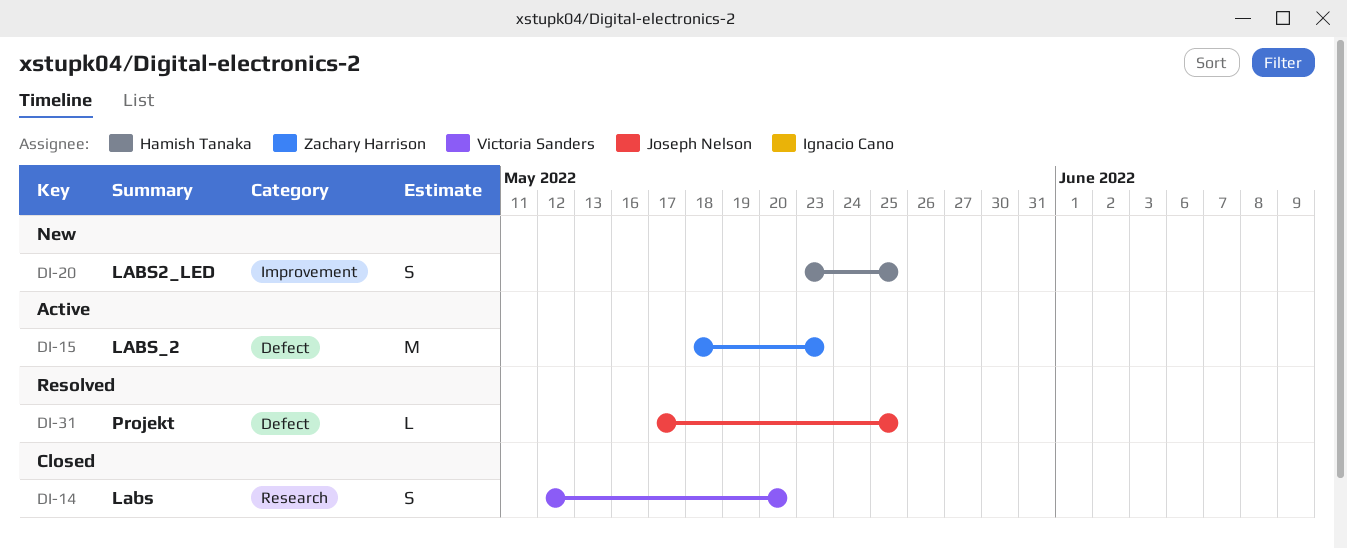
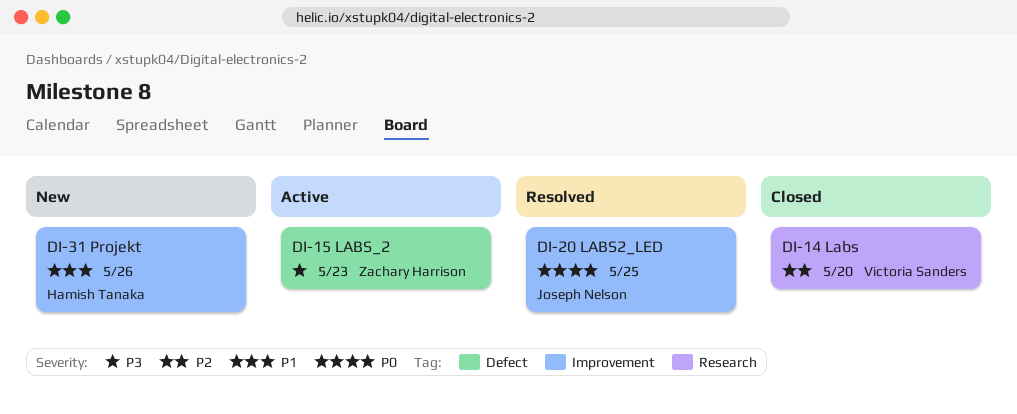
DI-20, status: New -> Resolved
DI-20, owner: Hamish Tanaka -> Joseph Nelson
DI-31, status: Resolved -> New
DI-31, owner: Joseph Nelson -> Hamish Tanaka
DI-31, label: Defect -> Improvement
DI-31, due: May 25 -> May 26

